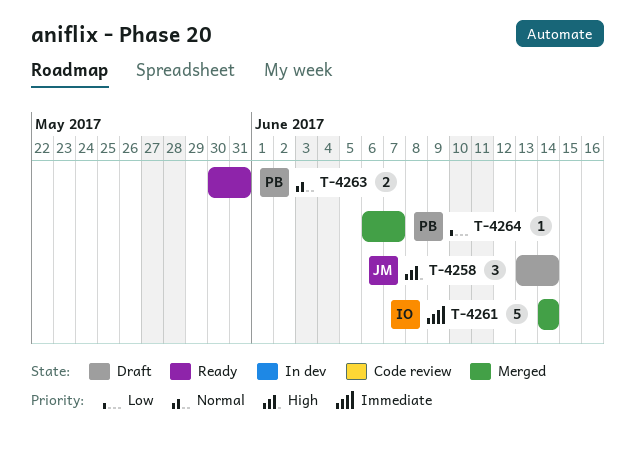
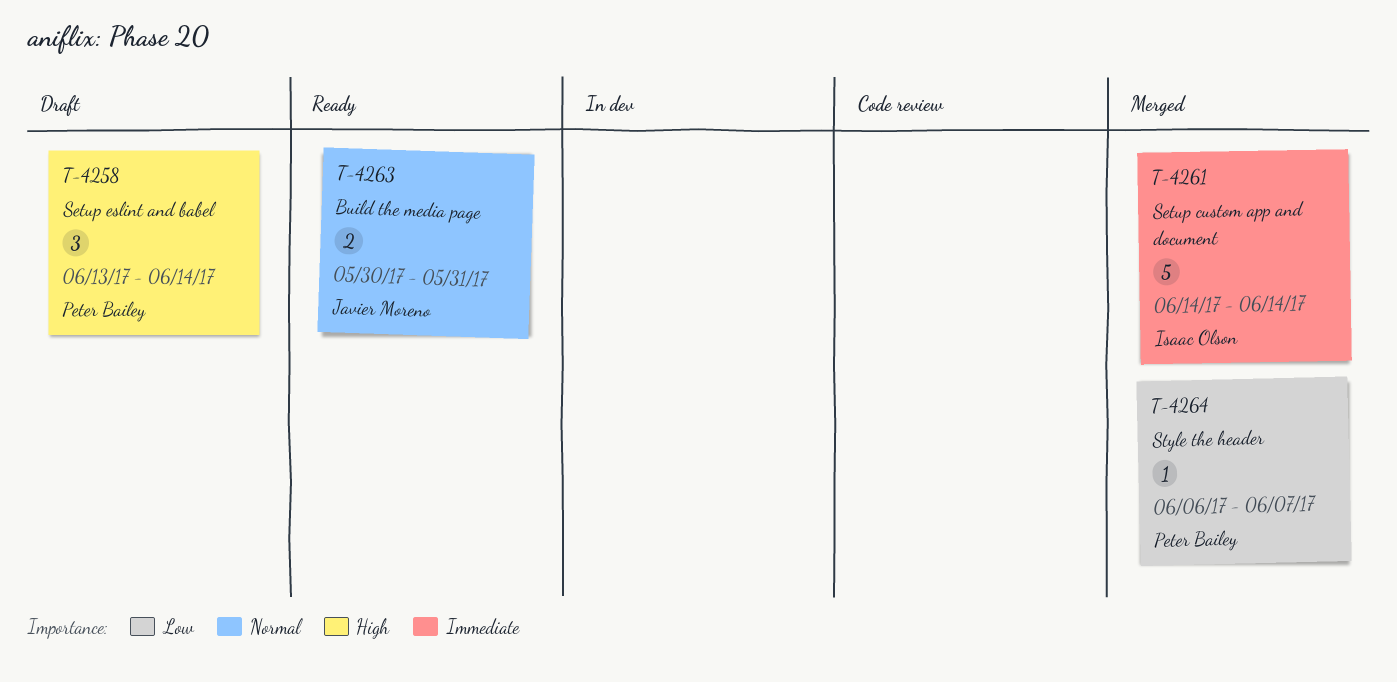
T-4258, owner: Javier Moreno -> Peter Bailey
T-4263, owner: Peter Bailey -> Javier Moreno

